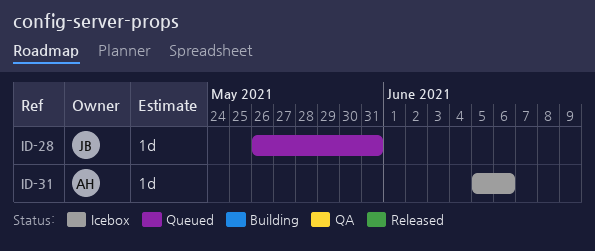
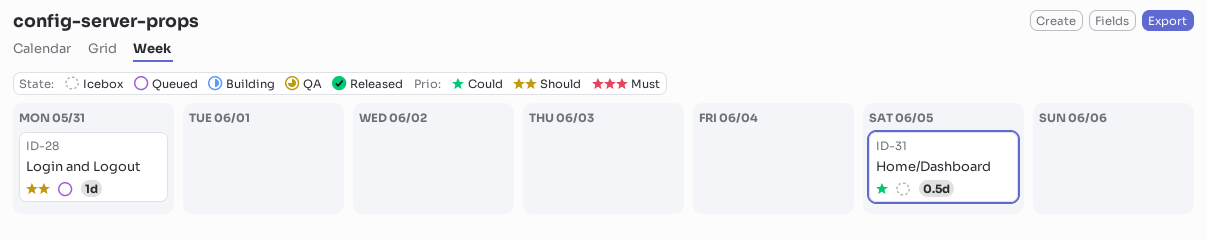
ID-31, estimate: 1d -> 0.5d
ID-31, due: Jun 6 -> Jun 5

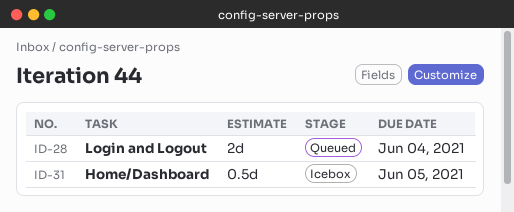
ID-28, estimate: 1d -> 2d
ID-28, due: May 31 -> Jun 4

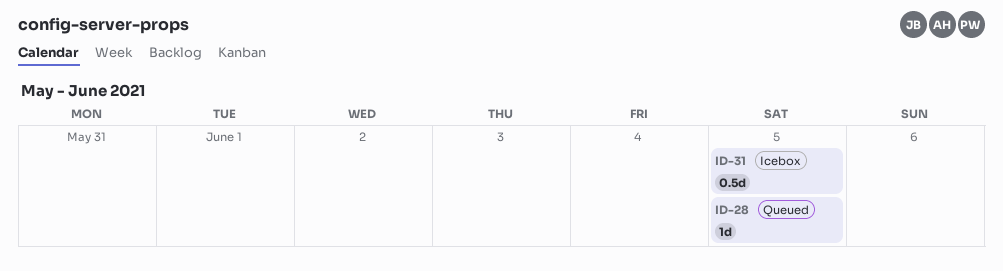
ID-28, estimate: 2d -> 1d
ID-28, due: Jun 4 -> Jun 5

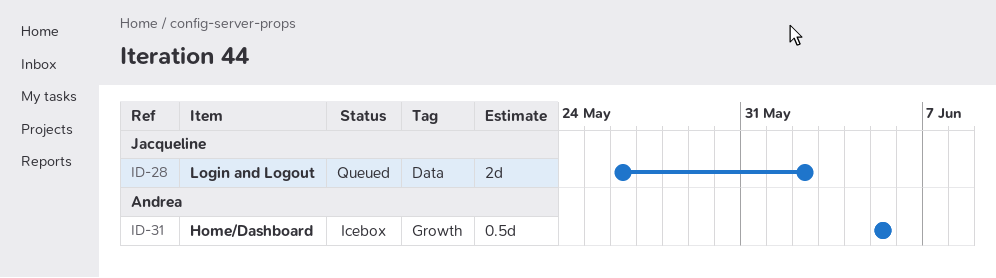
ID-28, estimate: 1d -> 2d
ID-28, due: Jun 5 -> Jun 2

